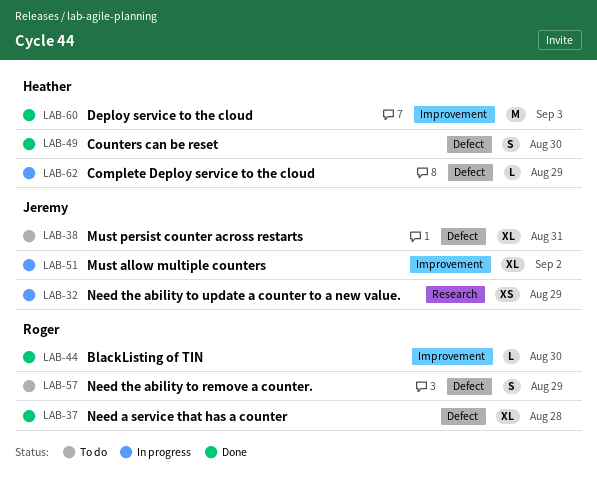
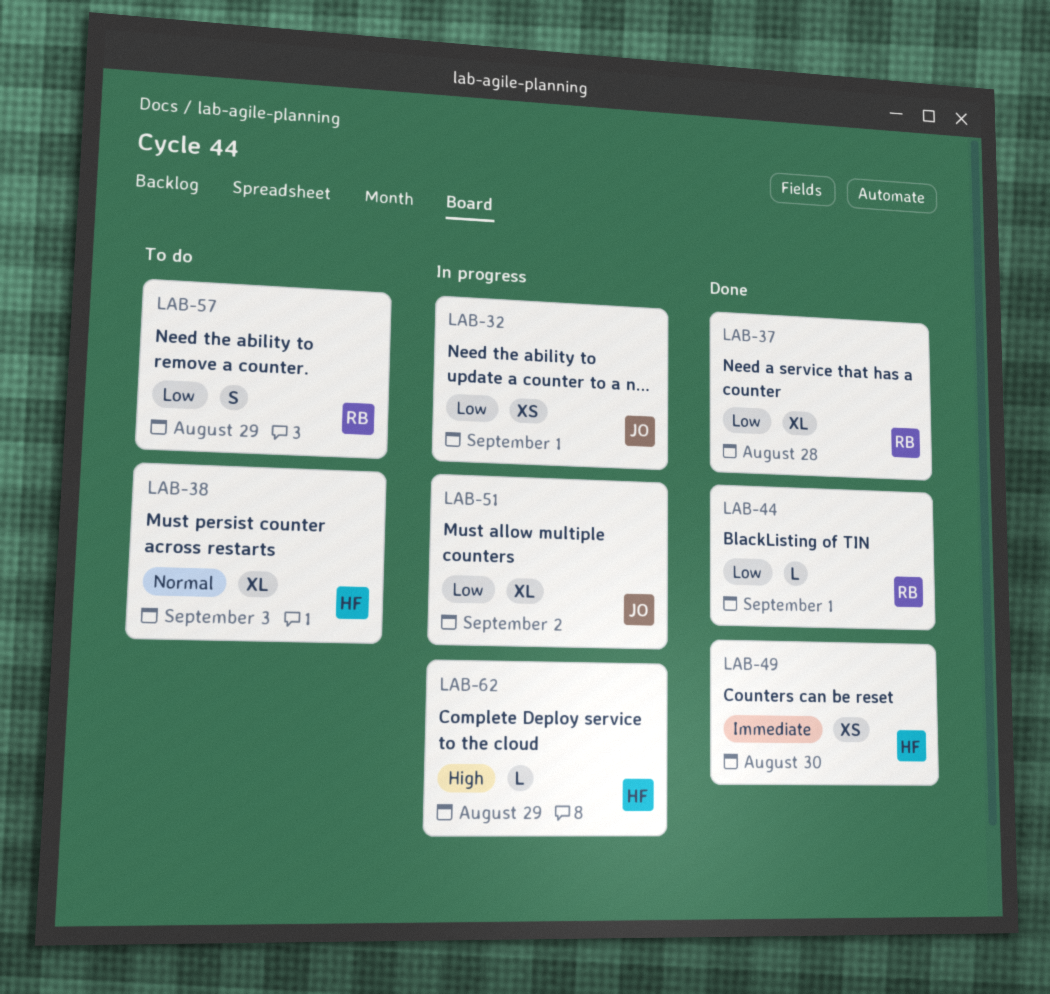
LAB-32, due: Aug 29 -> Sep 1
LAB-38, owner: Jeremy -> Heather
LAB-38, due: Aug 31 -> Sep 3
LAB-44, due: Aug 30 -> Sep 1
LAB-49, estimate: S -> XS
LAB-60: present -> none

